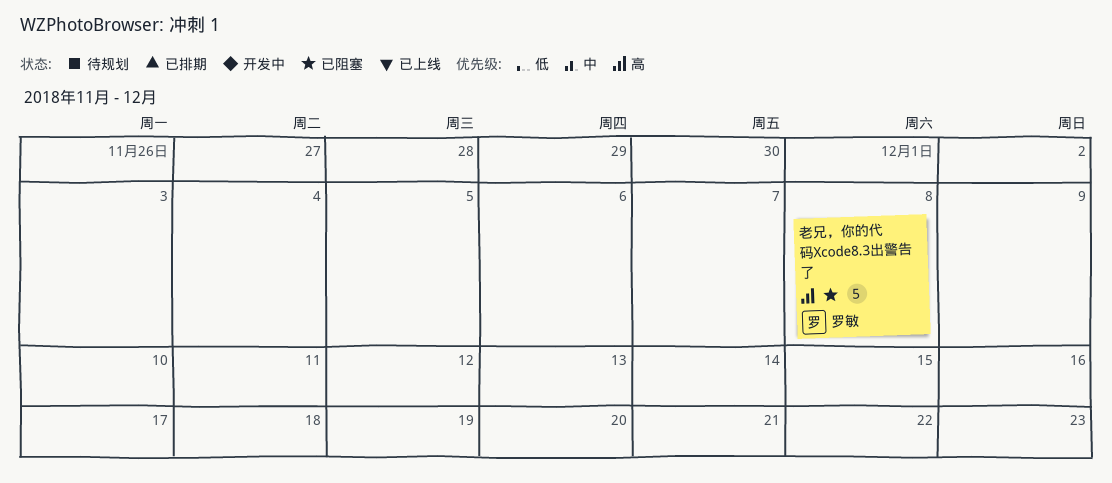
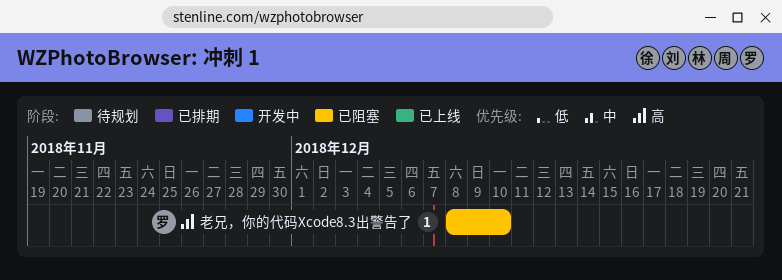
老兄，你的代码Xcode8.3出警告了, estimate: 5 -> 1
老兄，你的代码Xcode8.3出警告了, due: Dec 8 -> Dec 10

